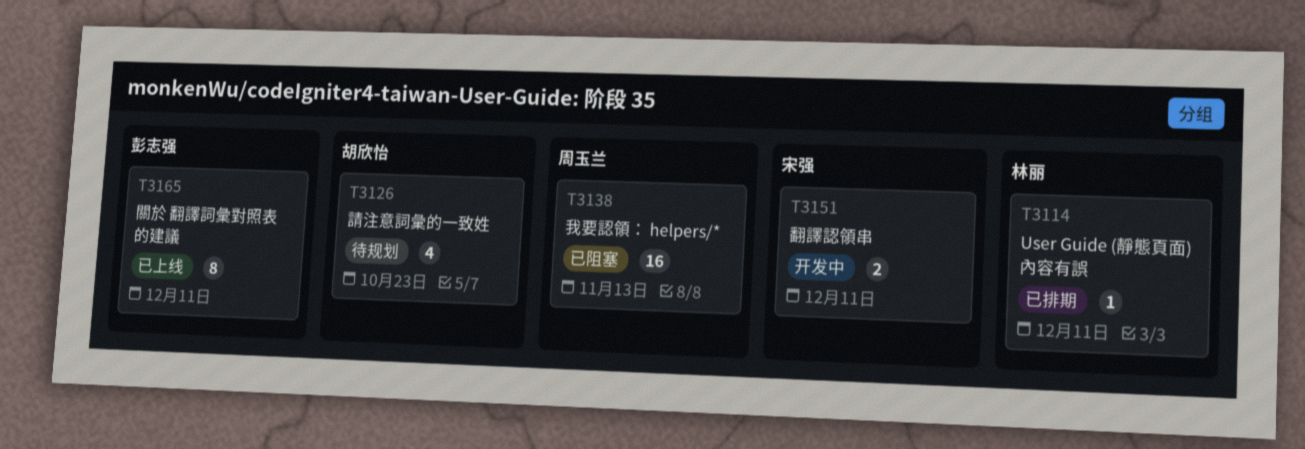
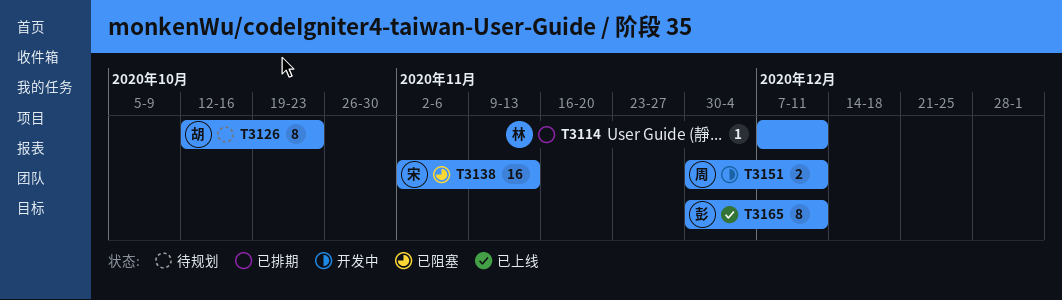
T3126, estimate: 4 -> 8
T3138, owner: 周玉兰 -> 宋强
T3151, owner: 宋强 -> 周玉兰

